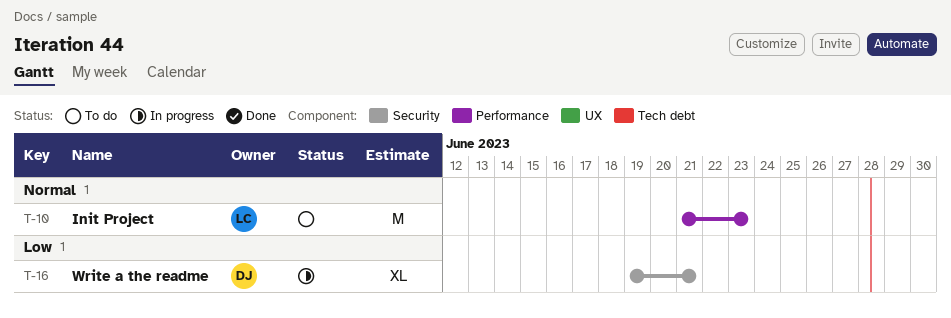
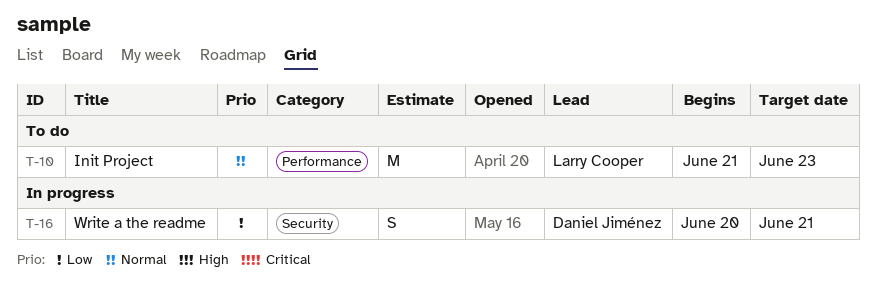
T-16, estimate: XL -> S
T-16, start: Jun 19 -> Jun 20

